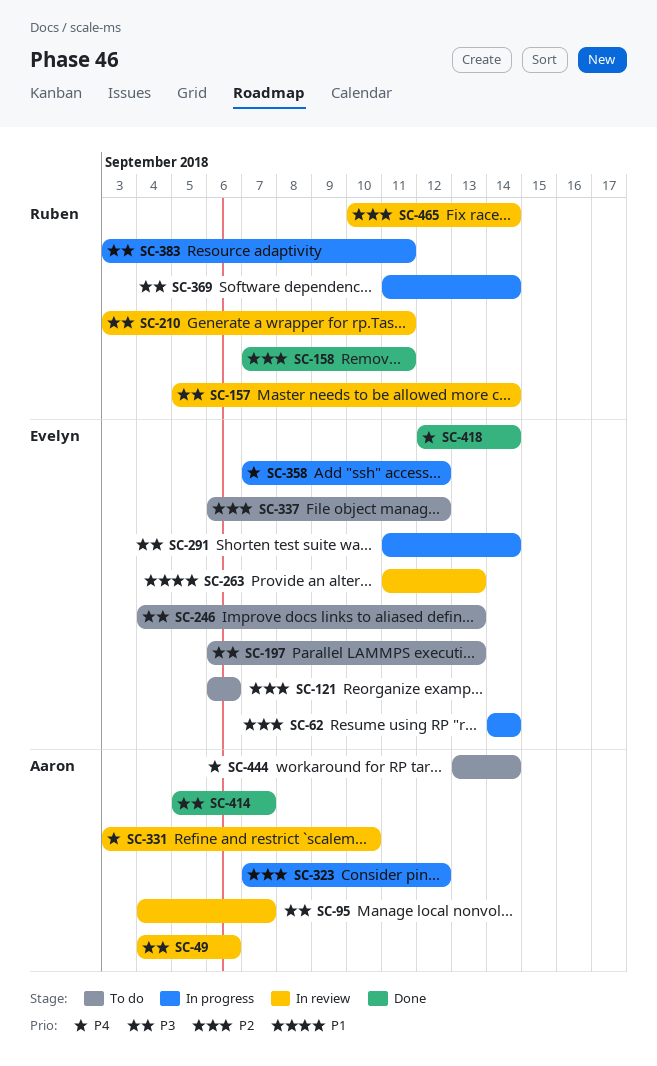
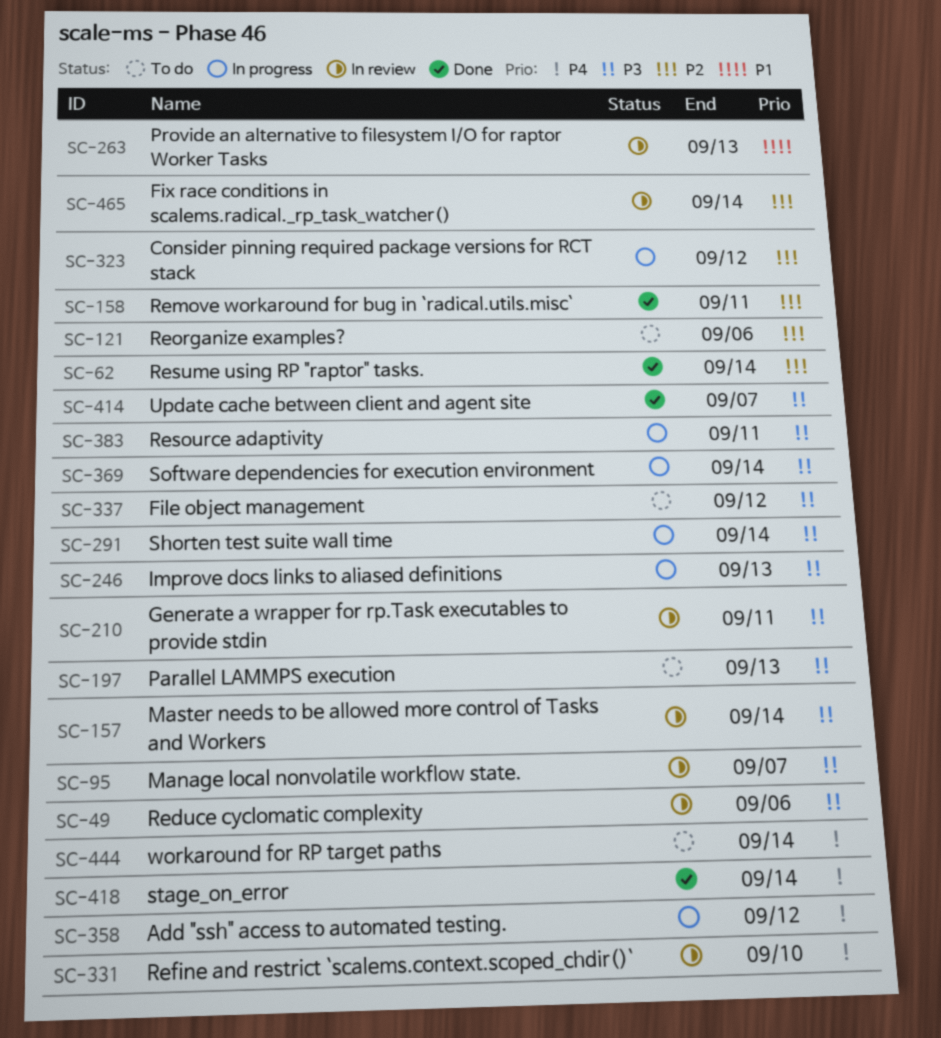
SC-62, status: In progress -> Done
SC-246, status: To do -> In progress
SC-337, priority: P2 -> P3

